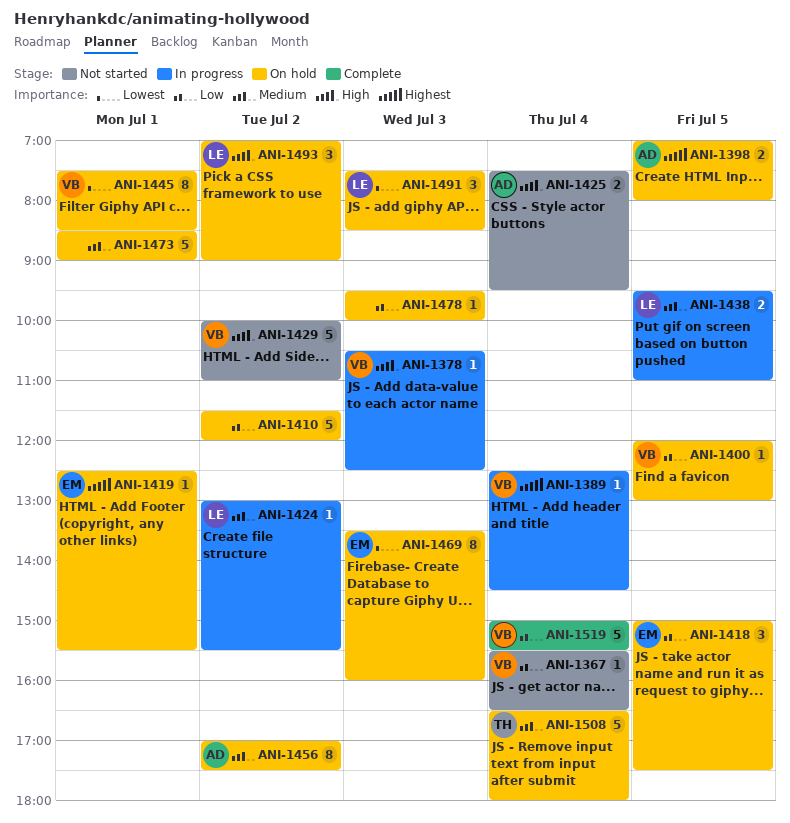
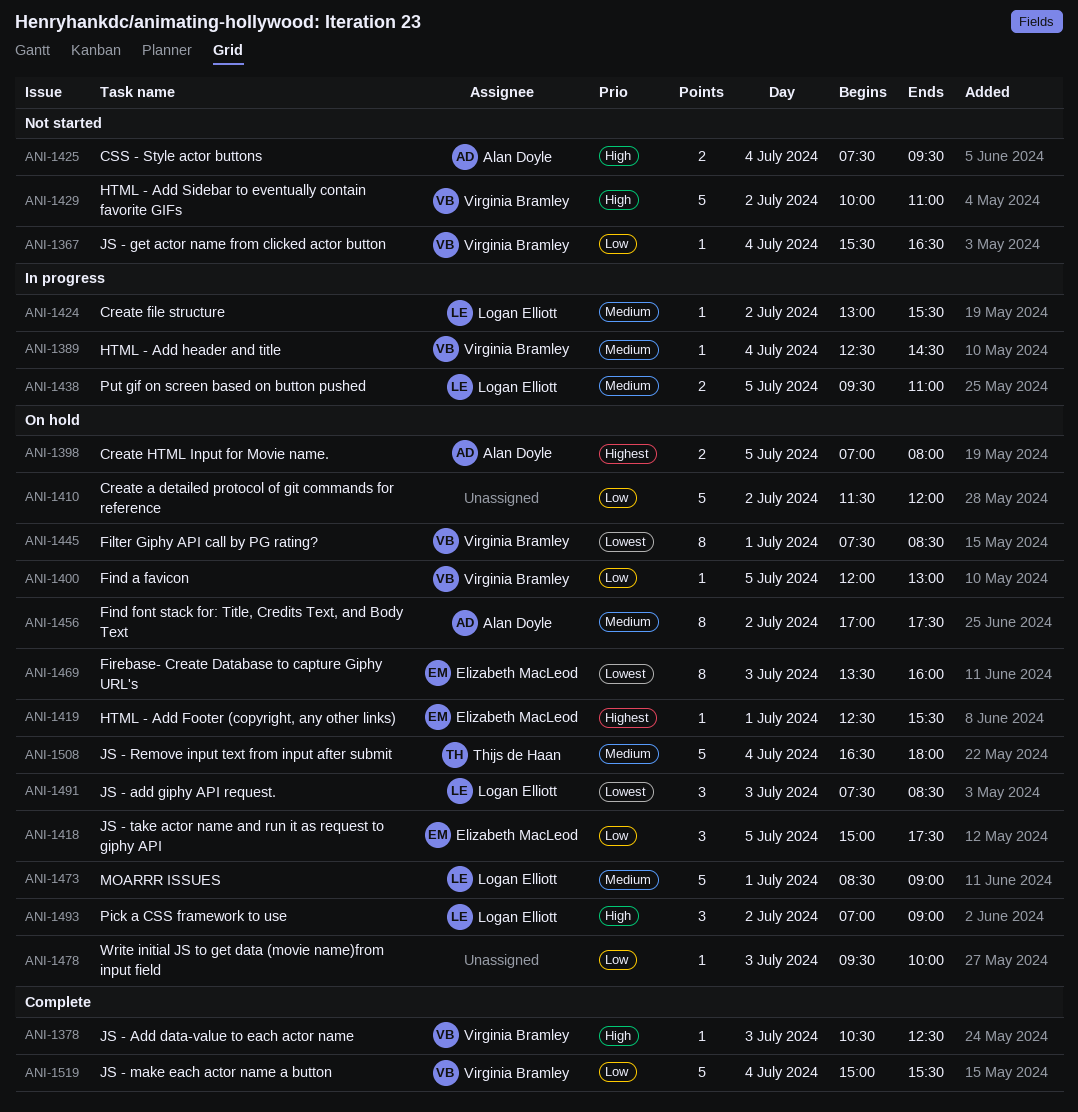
ANI-1378, status: In progress -> Complete
ANI-1389, priority: Highest -> Medium
ANI-1473, owner: none -> Logan Elliott

